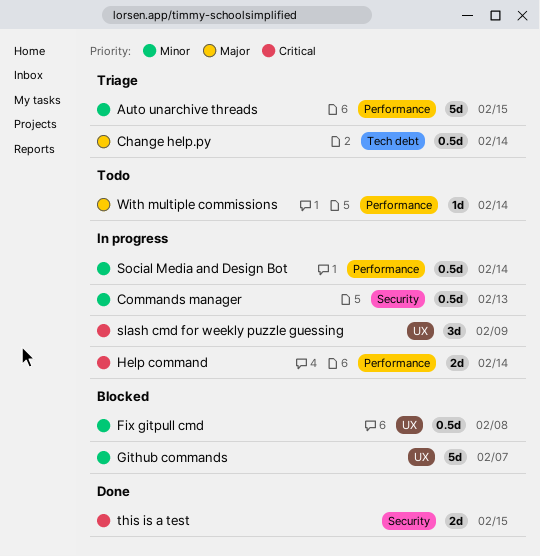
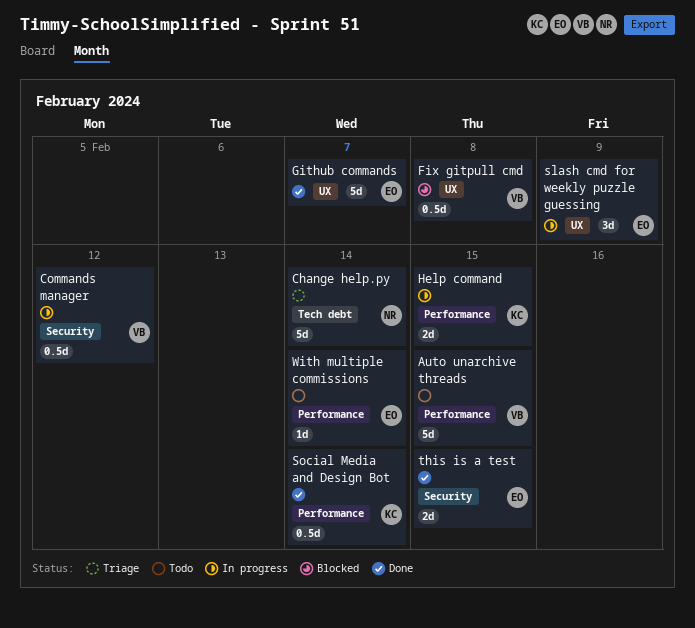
Auto unarchive threads, status: Triage -> Todo
Change help.py, estimate: 0.5d -> 5d
Commands manager, due: Feb 13 -> Feb 12
Github commands, status: Blocked -> Done
Help command, due: Feb 14 -> Feb 15
Social Media and Design Bot, status: In progress -> Done

